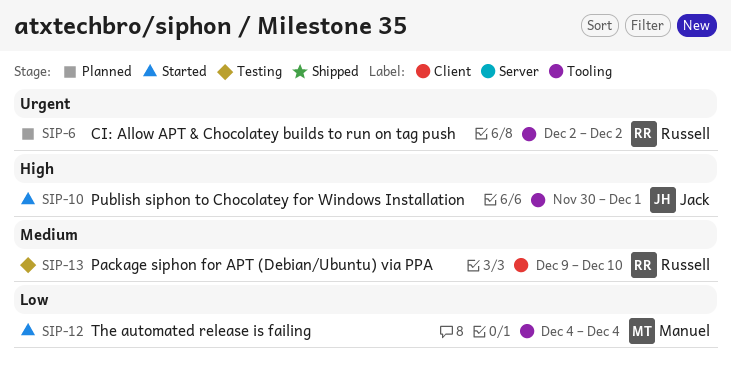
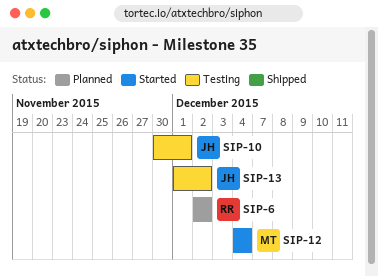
SIP-10, status: Started -> Testing
SIP-13, owner: Russell -> Jack
SIP-13, start: Dec 9 -> Dec 1
SIP-13, due: Dec 10 -> Dec 2

